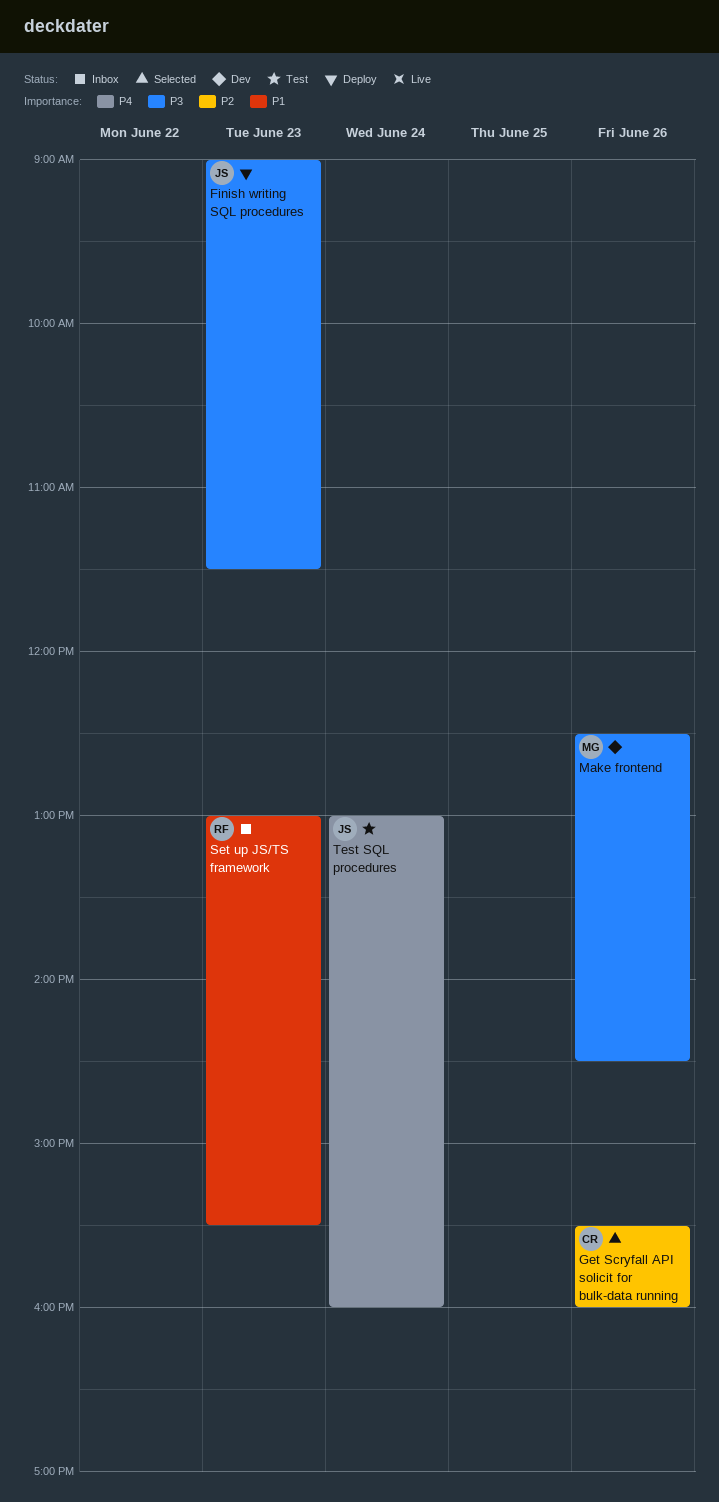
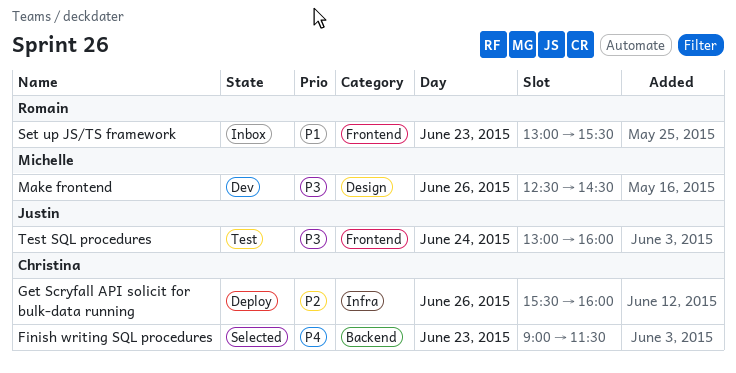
Finish writing SQL procedures, status: Deploy -> Selected
Finish writing SQL procedures, owner: Justin -> Christina
Finish writing SQL procedures, priority: P3 -> P4
Get Scryfall API solicit for bulk-data running, status: Selected -> Deploy
Test SQL procedures, priority: P4 -> P3

